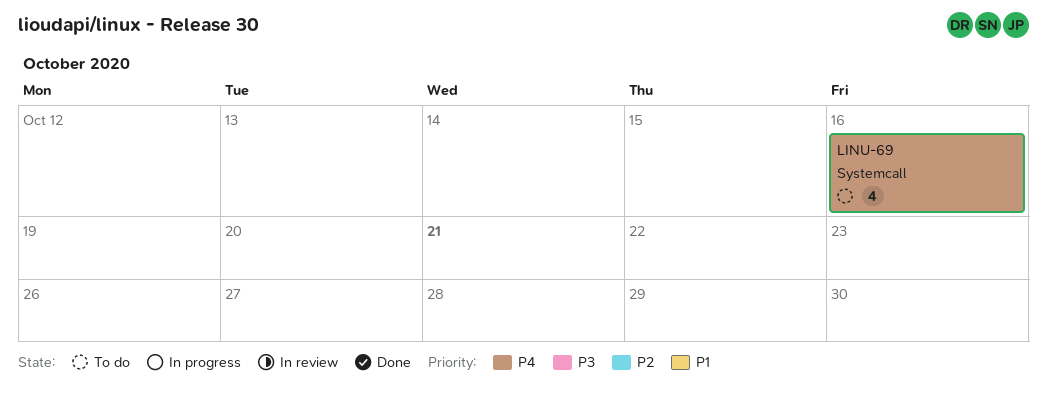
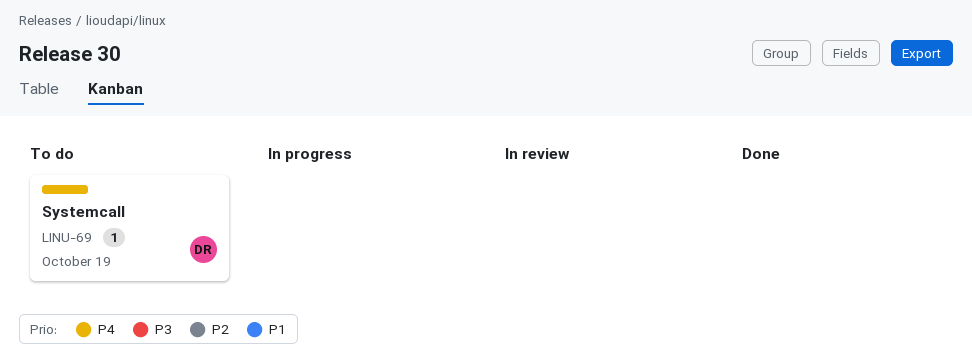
LINU-69, estimate: 4 -> 1
LINU-69, due: Oct 16 -> Oct 19

